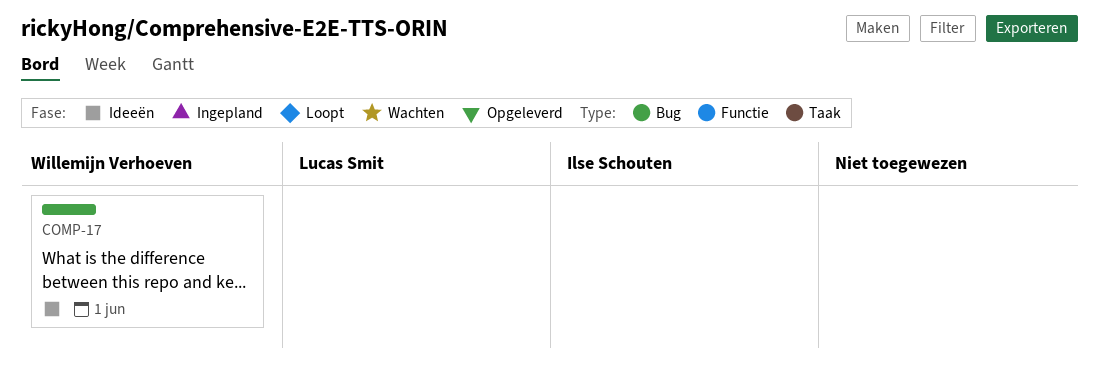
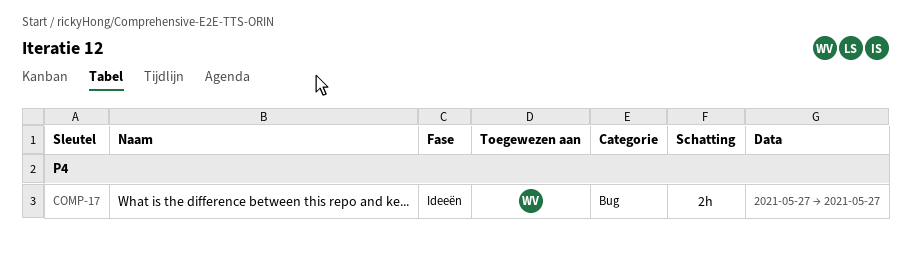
COMP-17, due: Jun 1 -> May 27

